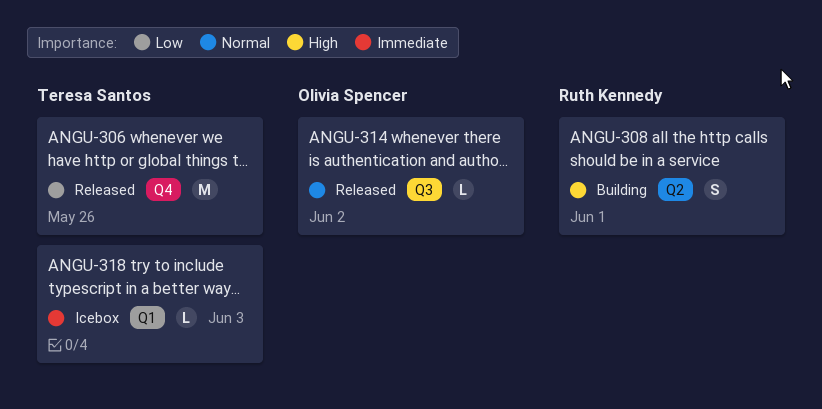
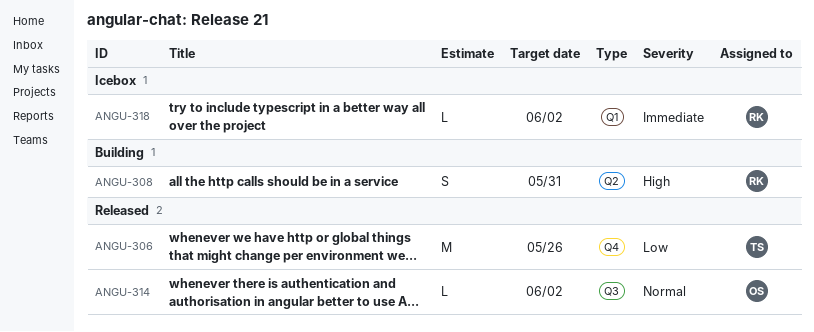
ANGU-308, due: Jun 1 -> May 31
ANGU-318, owner: Teresa Santos -> Ruth Kennedy
ANGU-318, due: Jun 3 -> Jun 2

